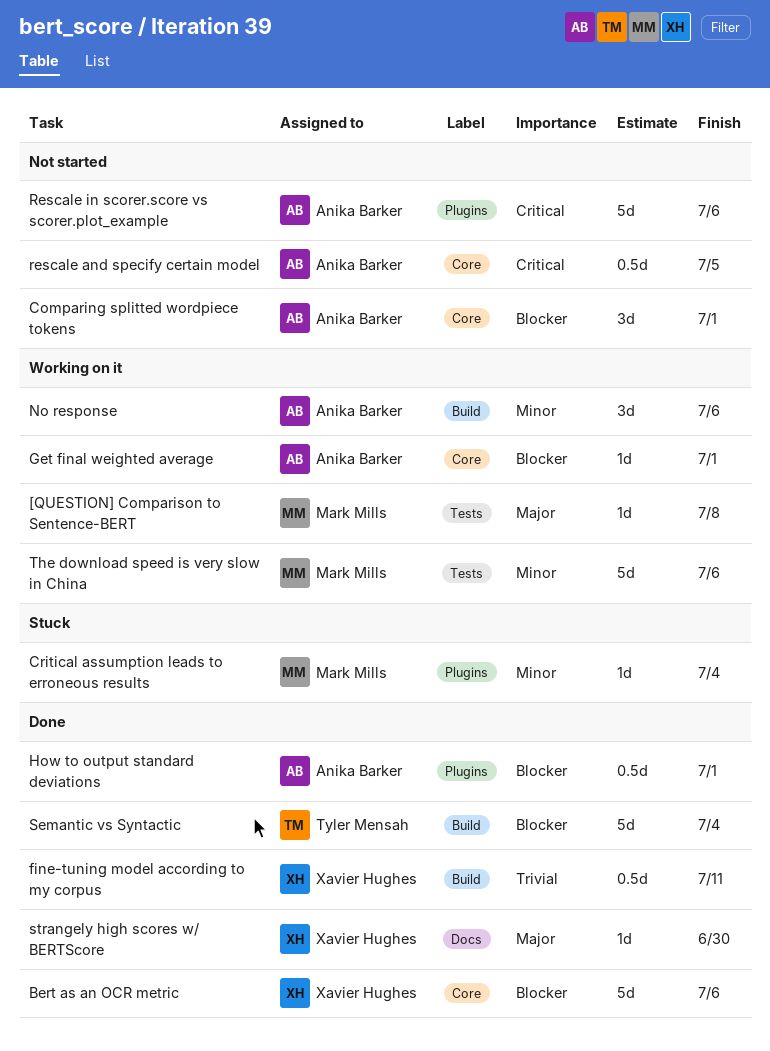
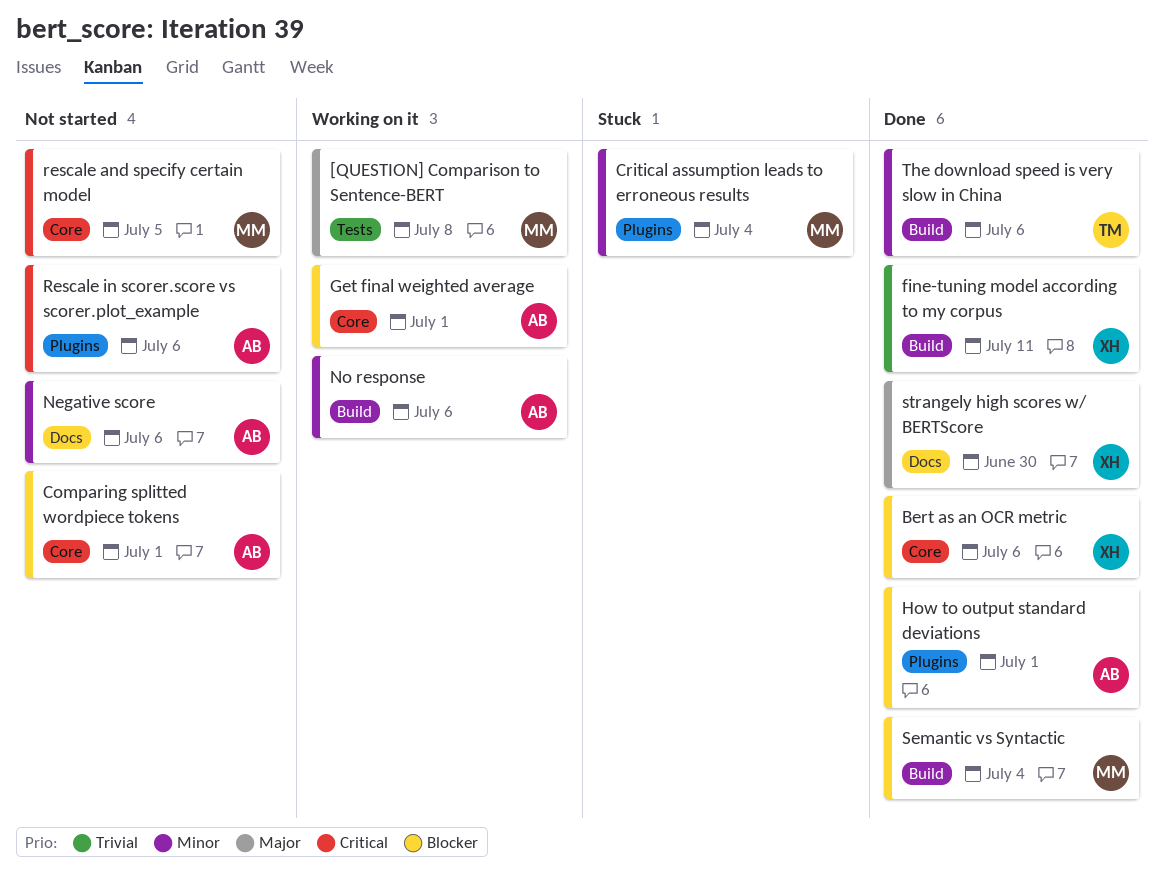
Negative score: none -> present
rescale and specify certain model, owner: Anika Barker -> Mark Mills
Semantic vs Syntactic, owner: Tyler Mensah -> Mark Mills
The download speed is very slow in China, status: Working on it -> Done
The download speed is very slow in China, owner: Mark Mills -> Tyler Mensah
The download speed is very slow in China, label: Tests -> Build

